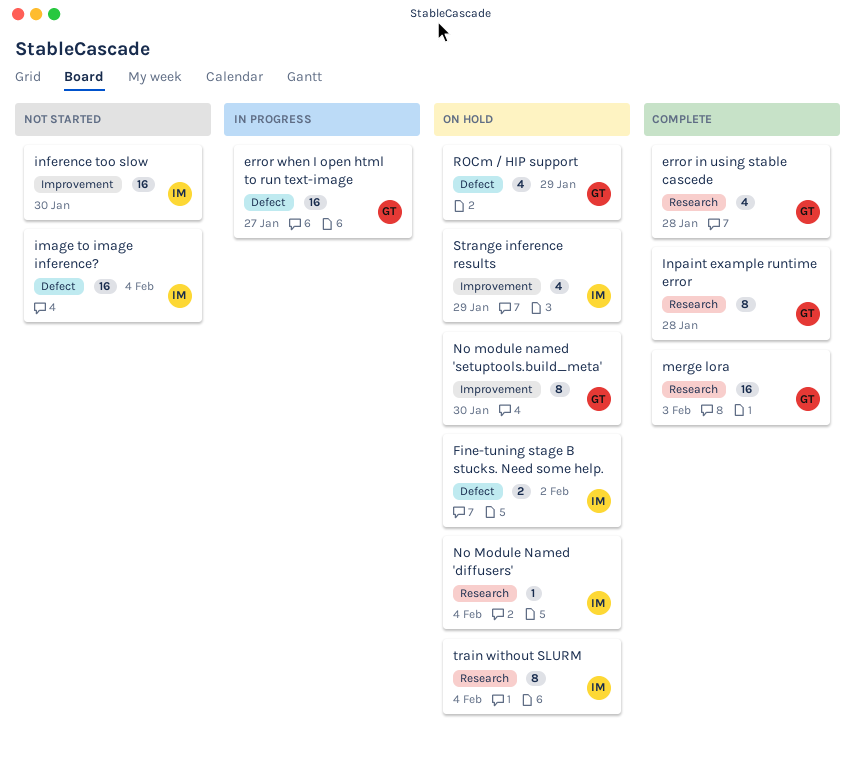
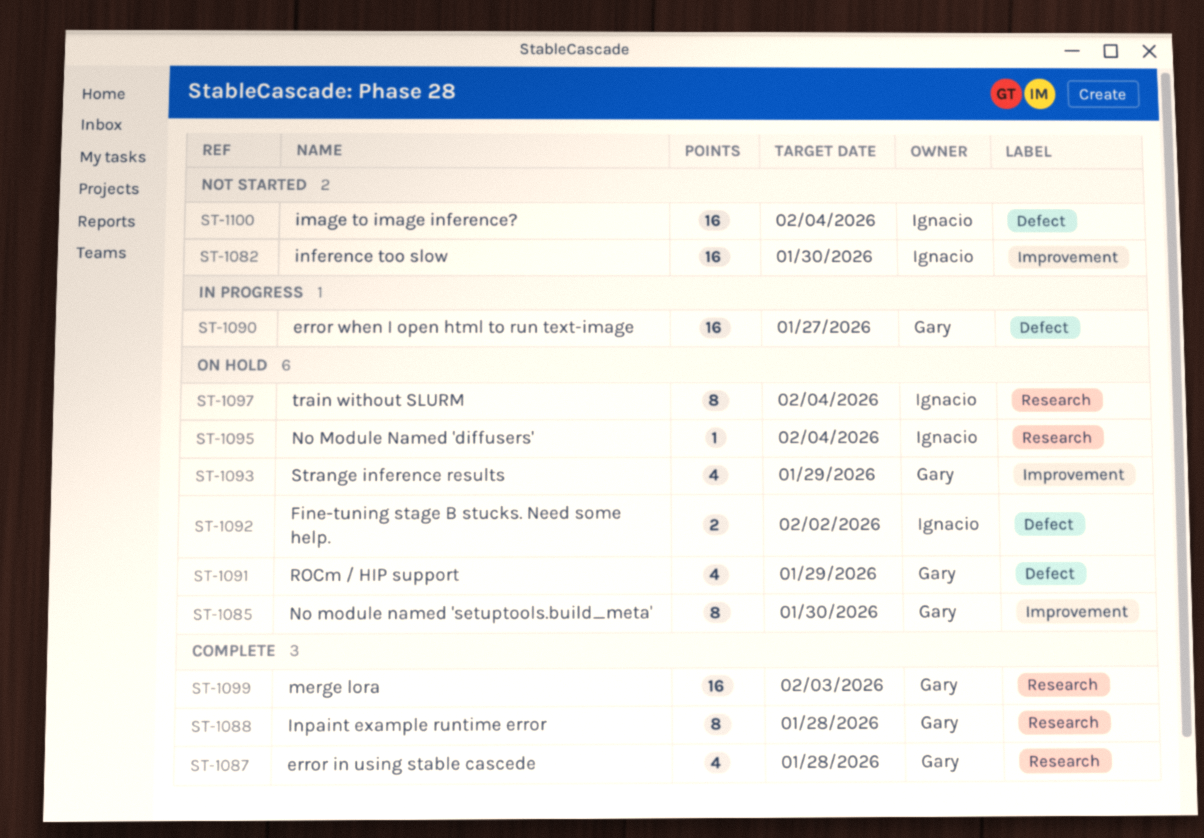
Strange inference results, owner: Ignacio -> Gary

